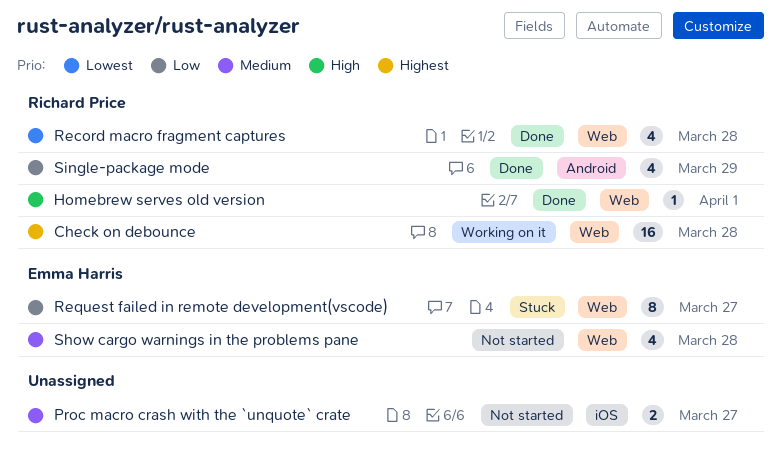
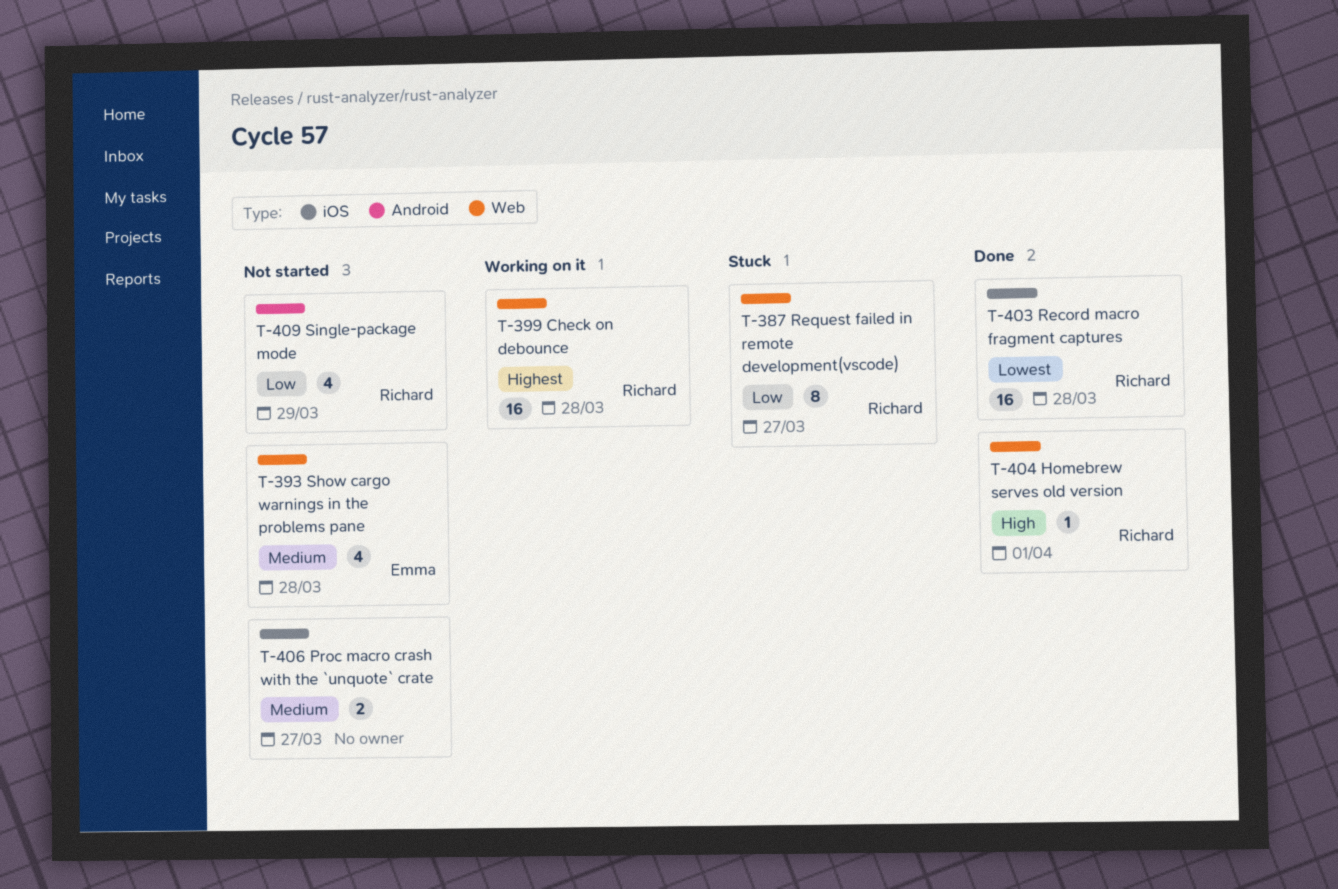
Record macro fragment captures, label: Web -> iOS
Record macro fragment captures, estimate: 4 -> 16
Request failed in remote development(vscode), owner: Emma Harris -> Richard Price
Single-package mode, status: Done -> Not started

